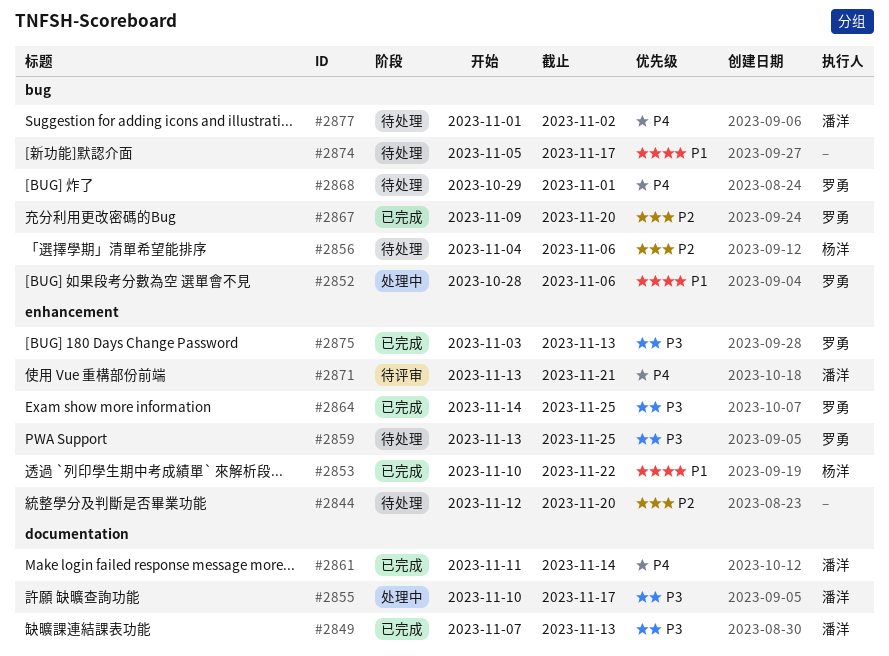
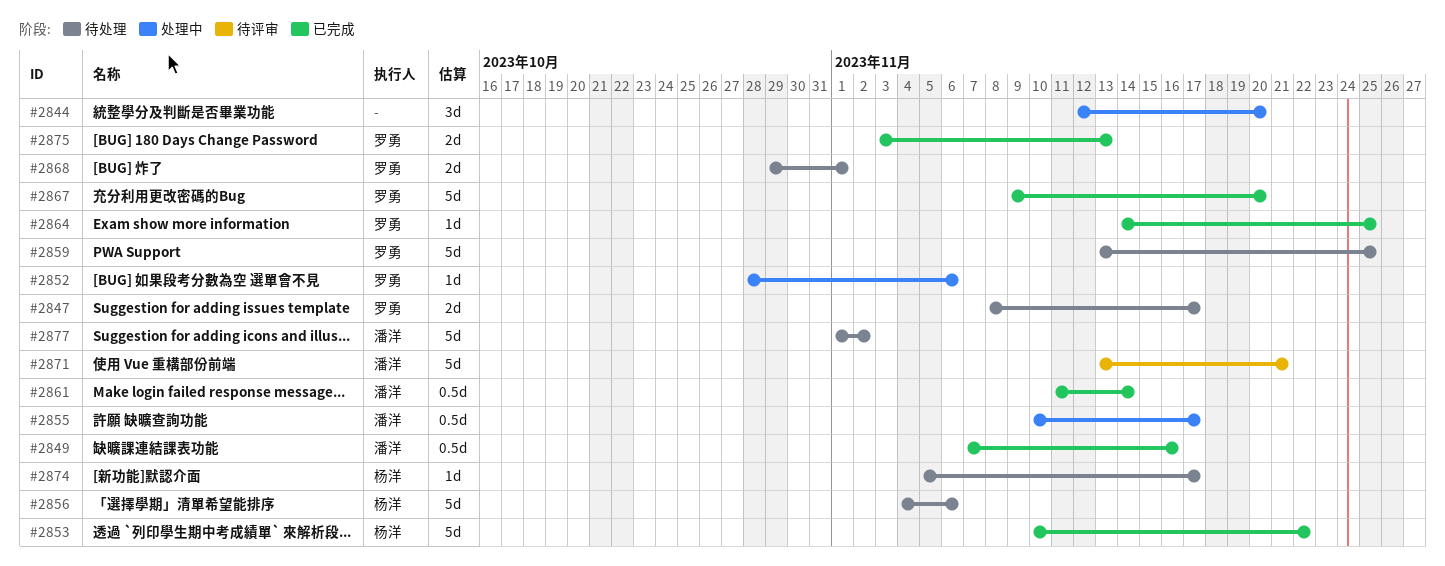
#2844, status: 待处理 -> 处理中
#2847: none -> present
#2849, due: Nov 13 -> Nov 16
#2874, owner: none -> 杨洋

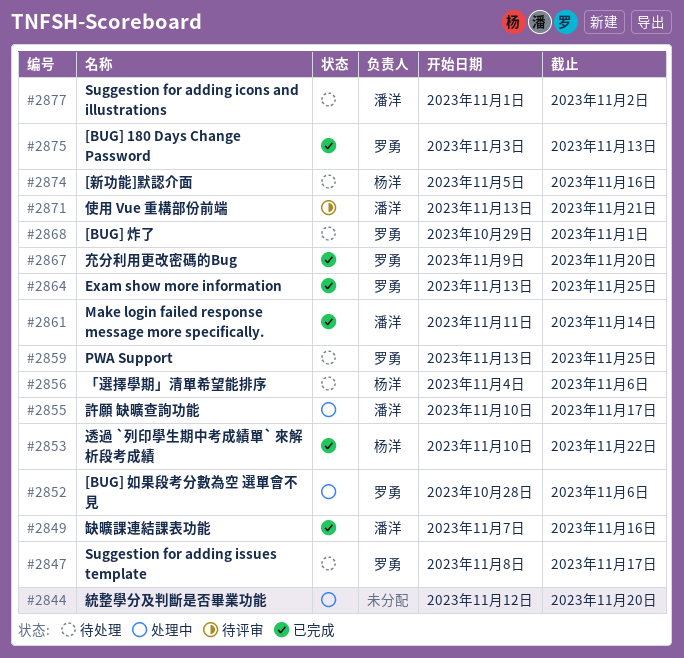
#2864, start: Nov 14 -> Nov 13
#2874, due: Nov 17 -> Nov 16

